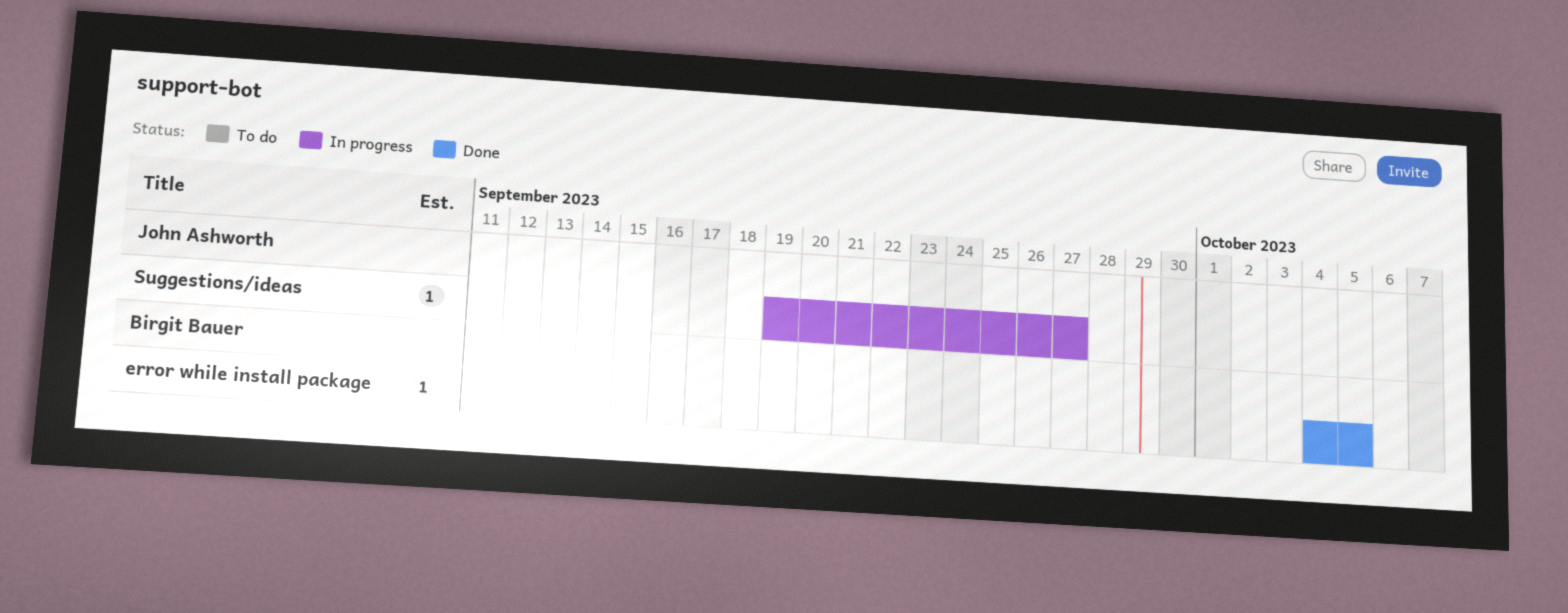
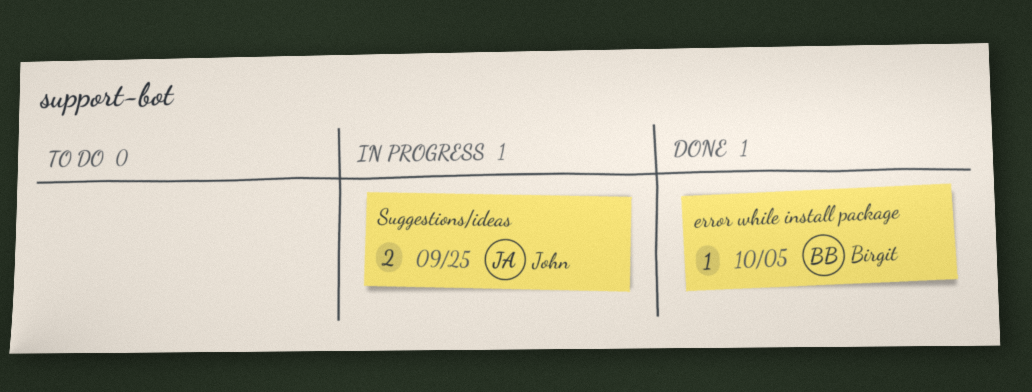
Suggestions/ideas, estimate: 1 -> 2
Suggestions/ideas, due: Sep 27 -> Sep 25

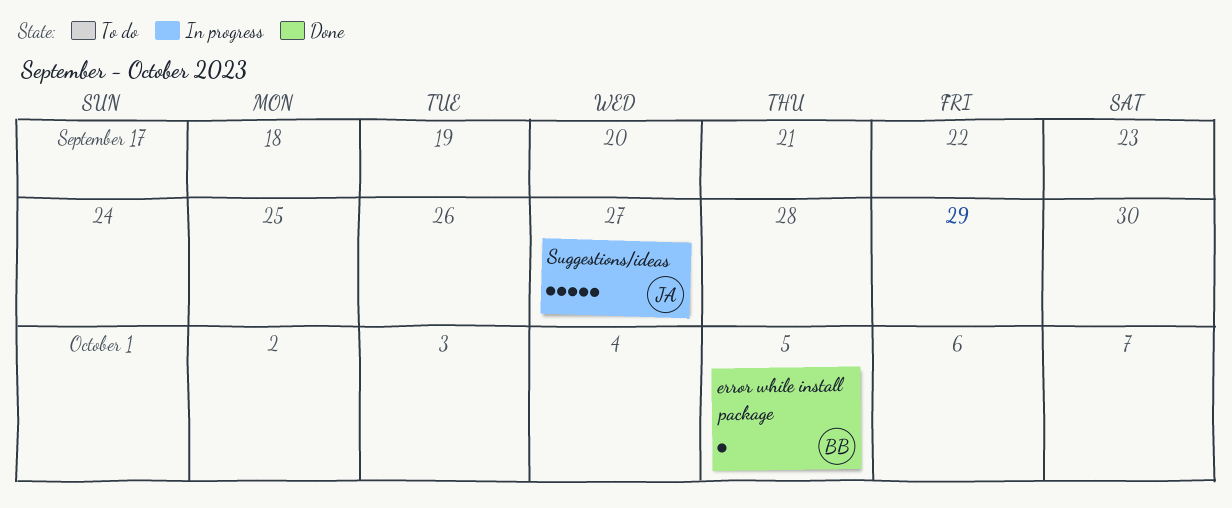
Suggestions/ideas, estimate: 2 -> 5
Suggestions/ideas, due: Sep 25 -> Sep 27

